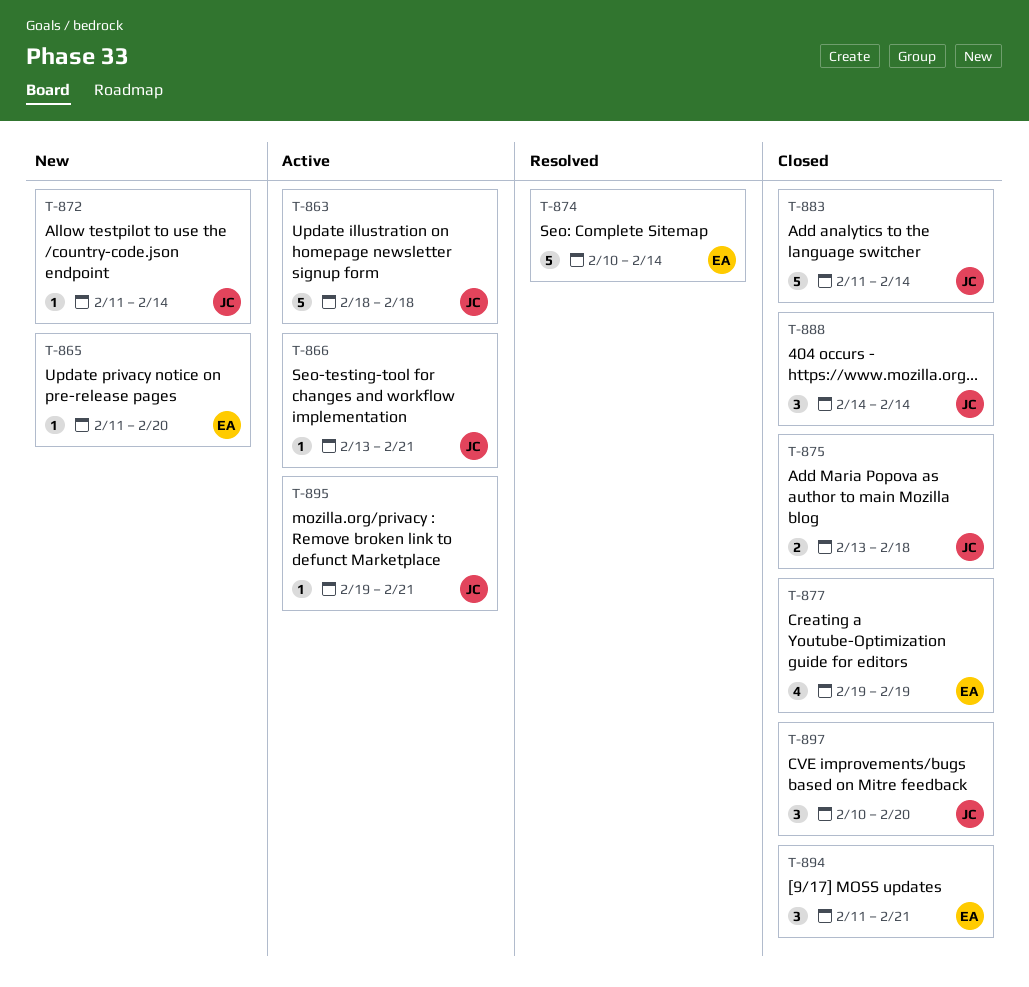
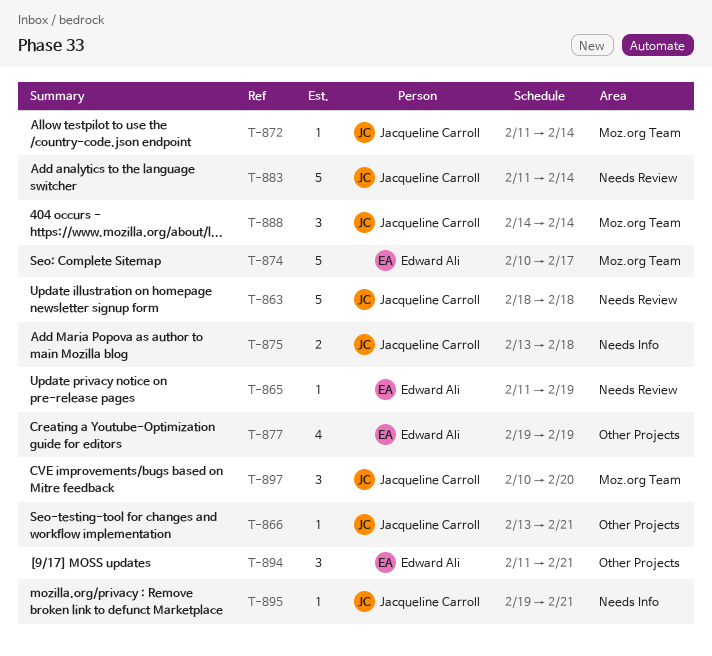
T-865, due: Feb 20 -> Feb 19
T-874, due: Feb 14 -> Feb 17

